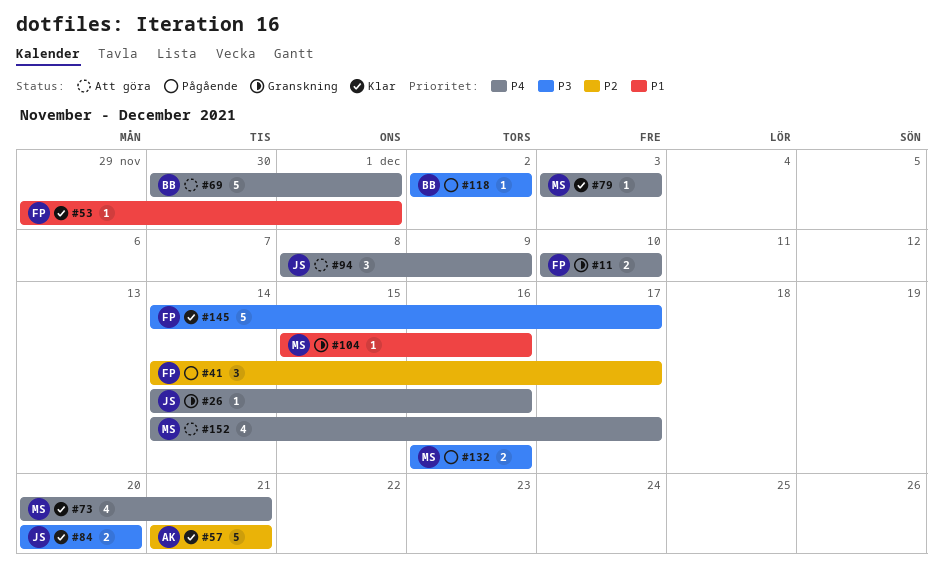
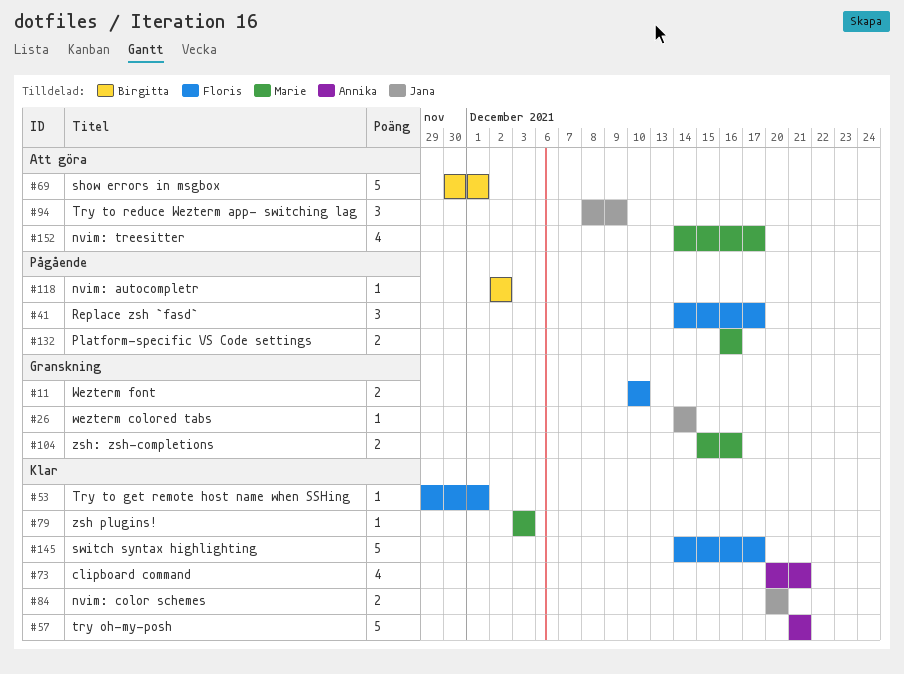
#26, due: Dec 16 -> Dec 14
#73, owner: Marie -> Annika
#104, estimate: 1 -> 2

